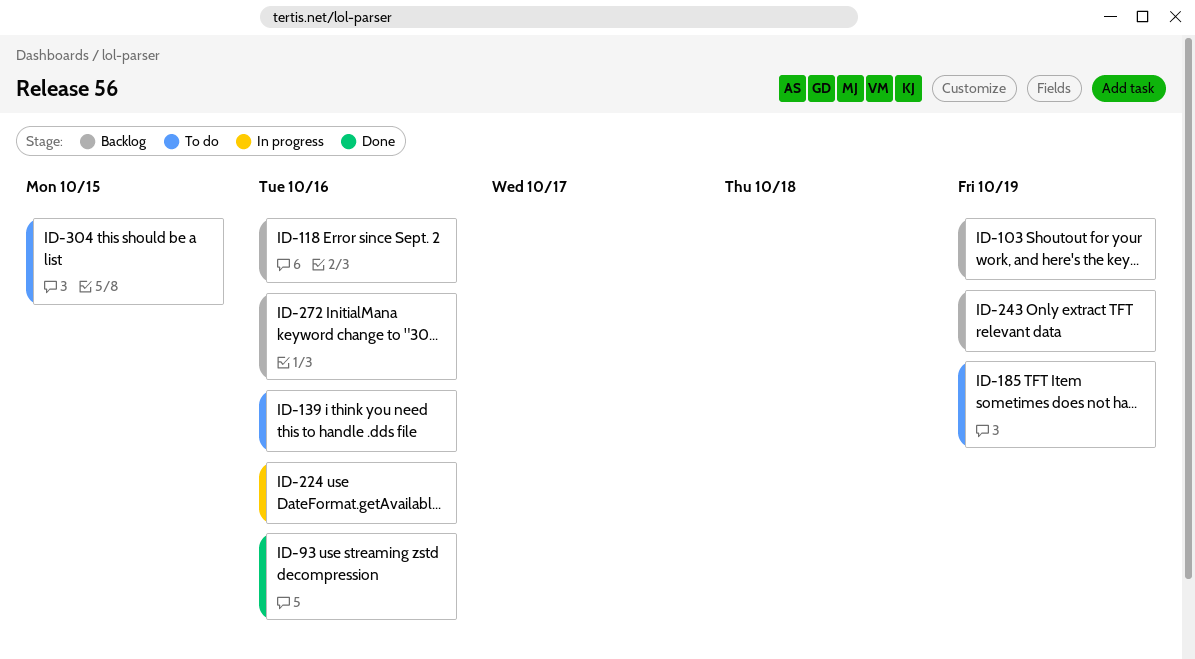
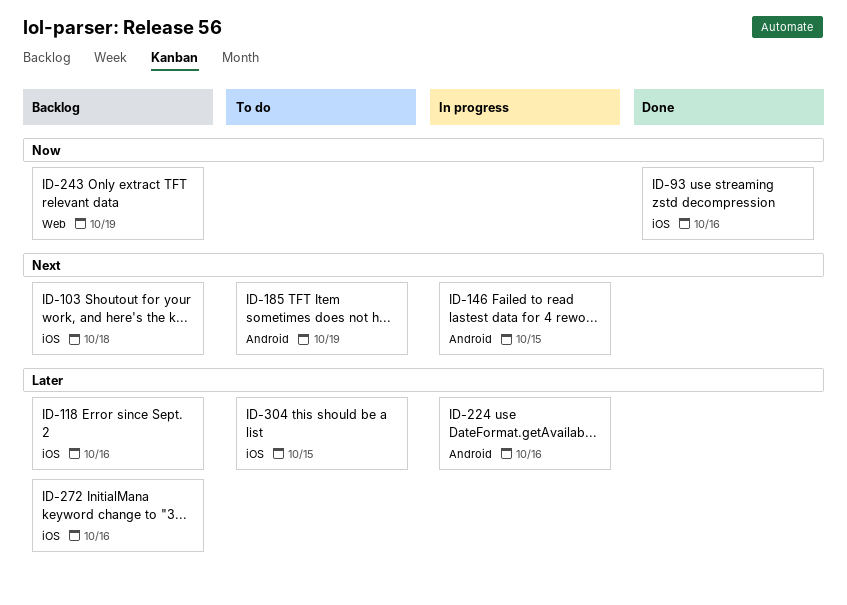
ID-103, due: Oct 19 -> Oct 18
ID-139: present -> none
ID-146: none -> present

